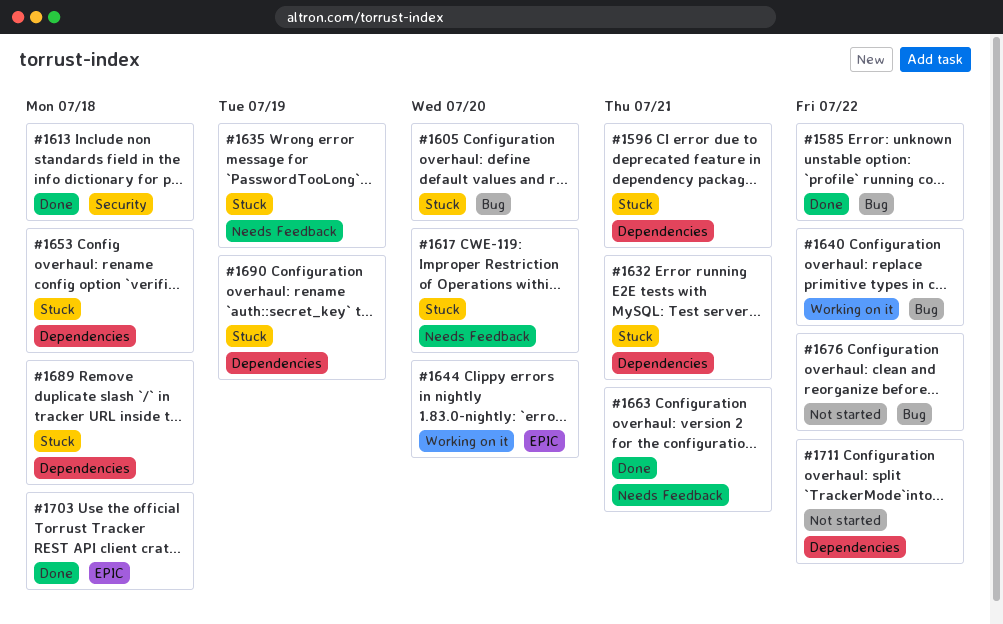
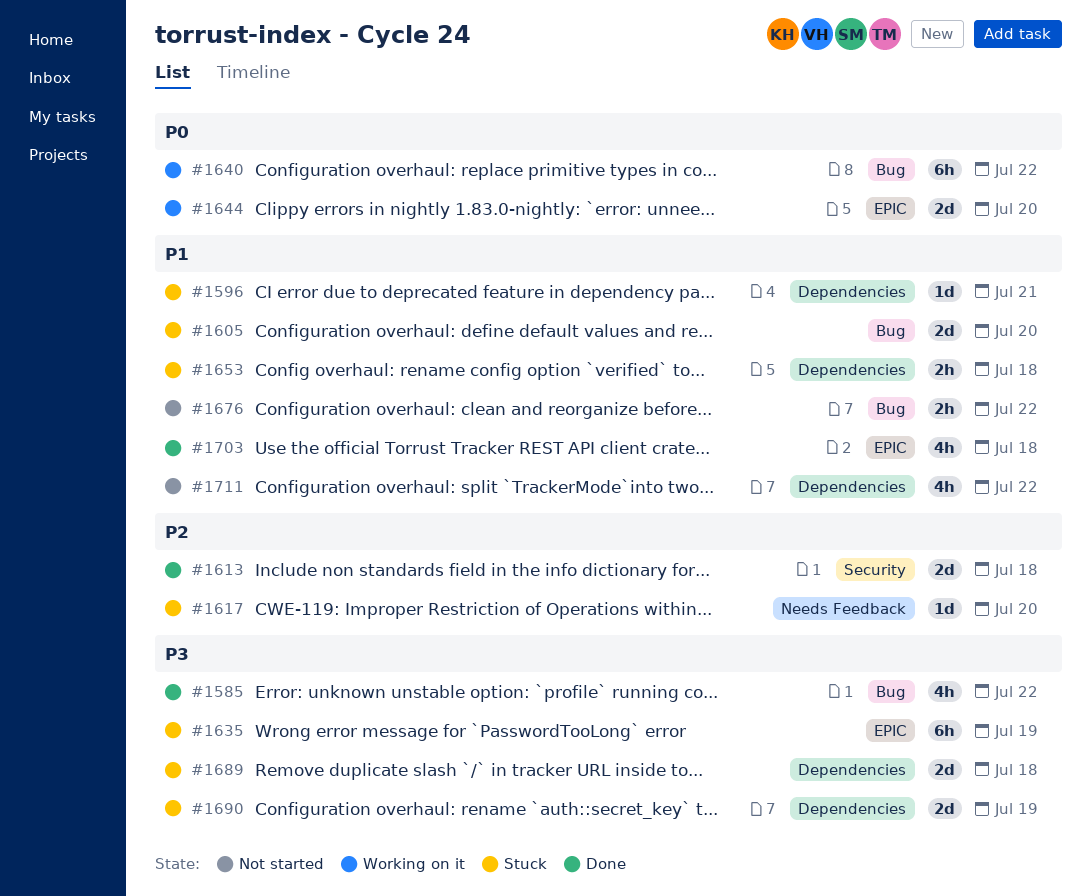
#1632: present -> none
#1635, label: Needs Feedback -> EPIC
#1663: present -> none

